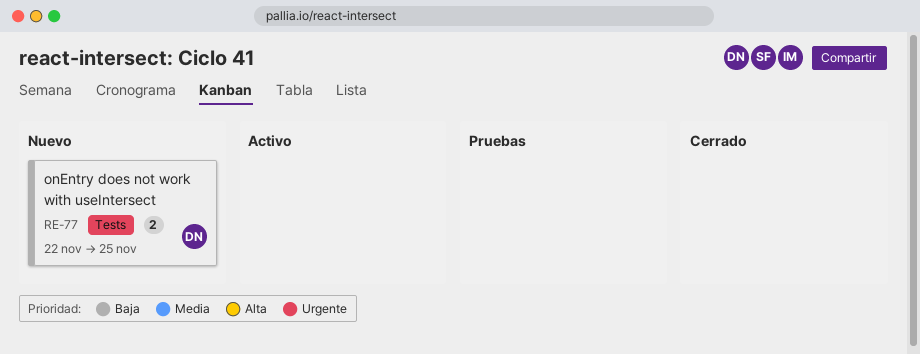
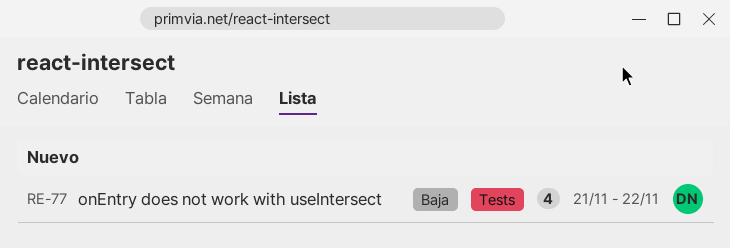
RE-77, estimate: 2 -> 4
RE-77, start: Nov 22 -> Nov 21
RE-77, due: Nov 25 -> Nov 22

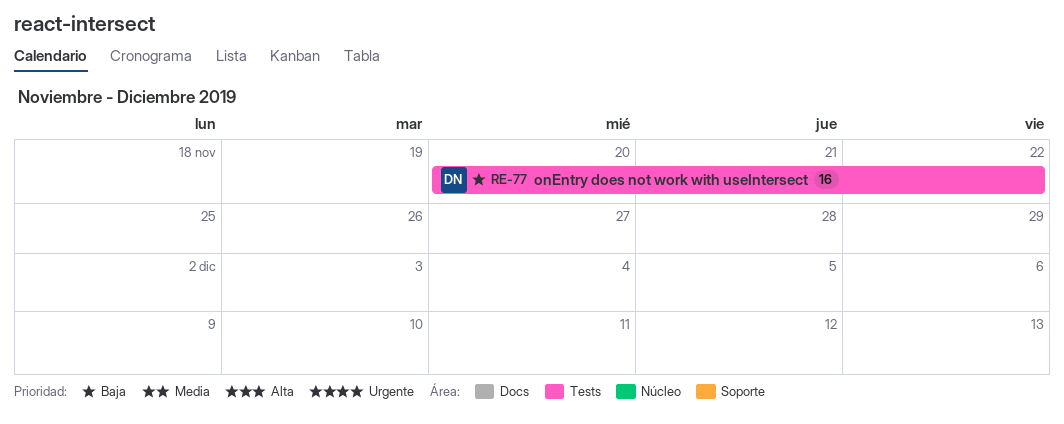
RE-77, estimate: 4 -> 16
RE-77, start: Nov 21 -> Nov 20

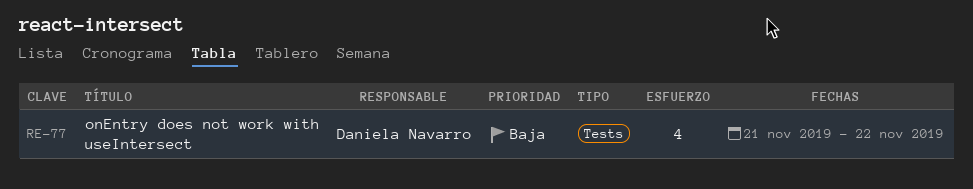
RE-77, estimate: 16 -> 4
RE-77, start: Nov 20 -> Nov 21

